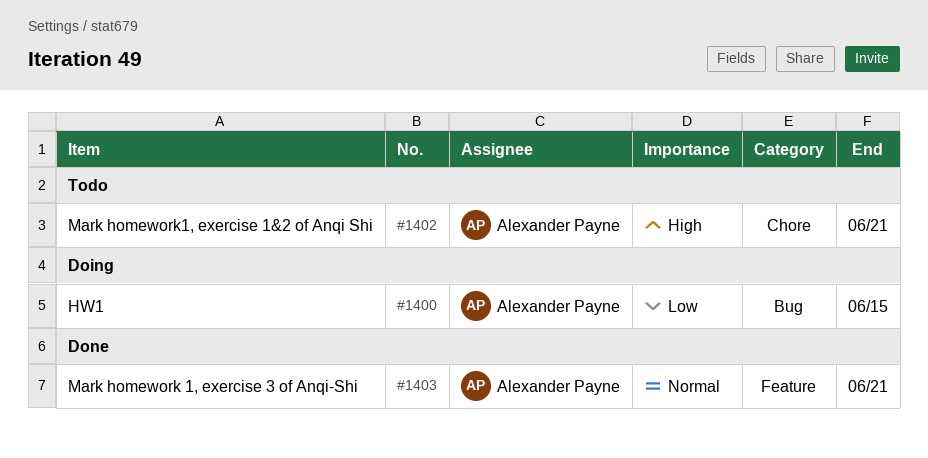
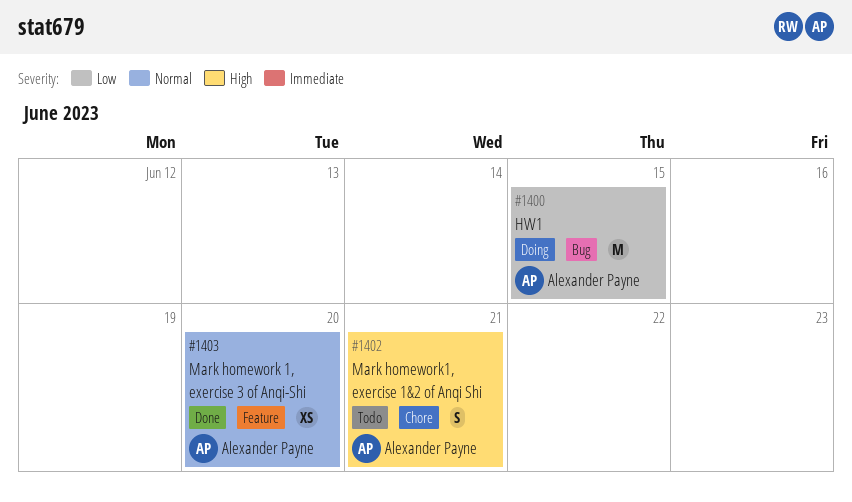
#1403, due: Jun 21 -> Jun 20

